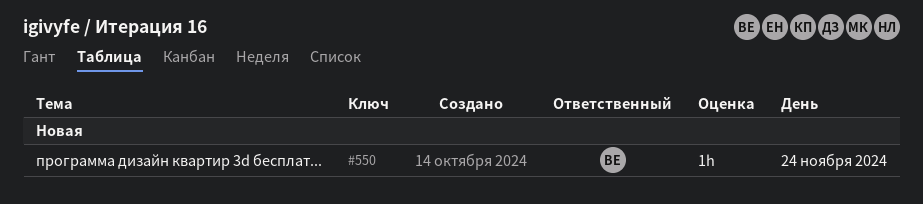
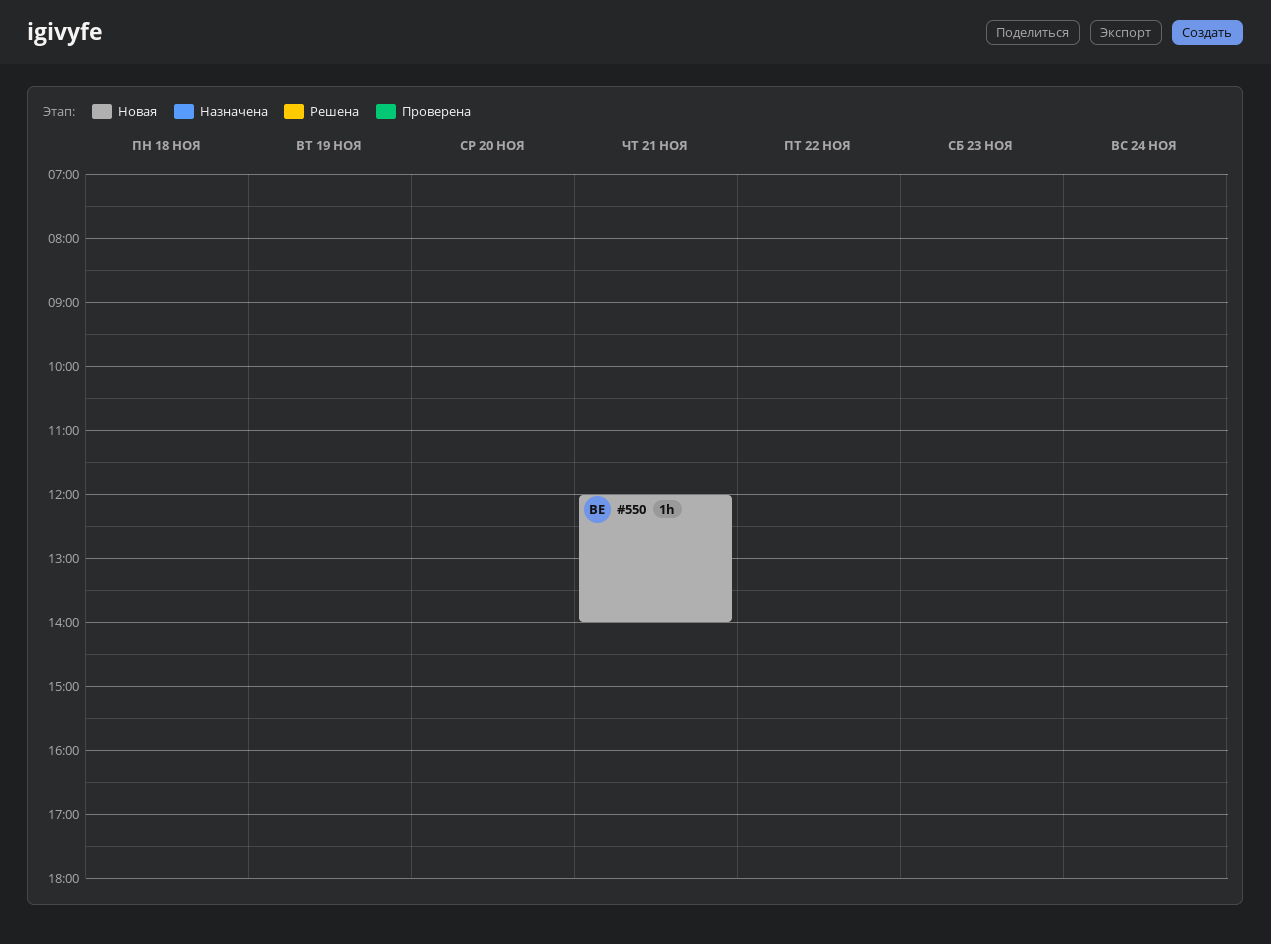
#550, day: Nov 24 -> Nov 21

